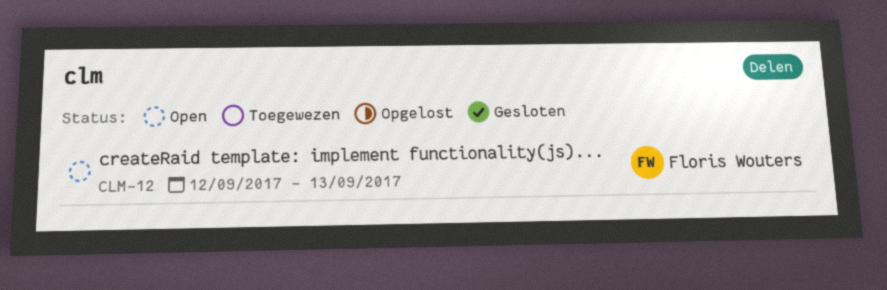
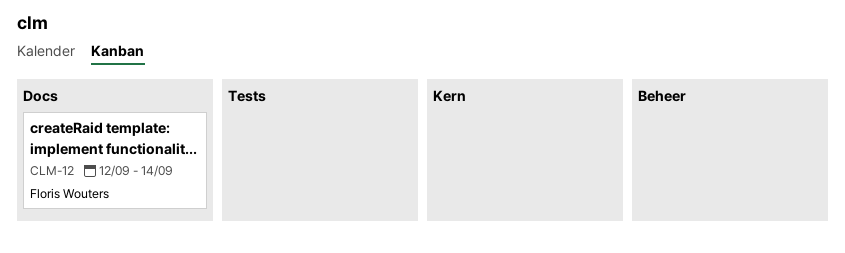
CLM-12, due: Sep 13 -> Sep 14

